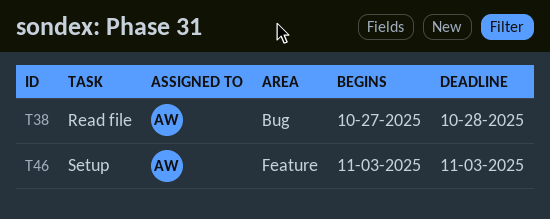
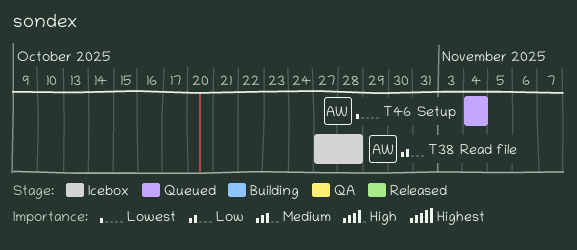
T46, start: Nov 3 -> Nov 4
T46, due: Nov 3 -> Nov 4

